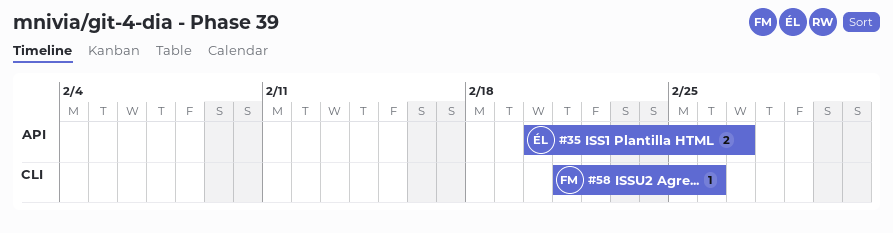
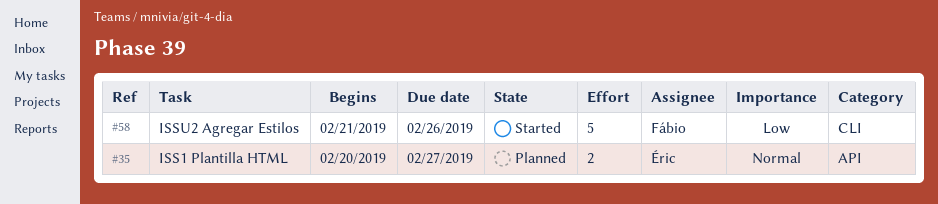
#58, estimate: 1 -> 5

